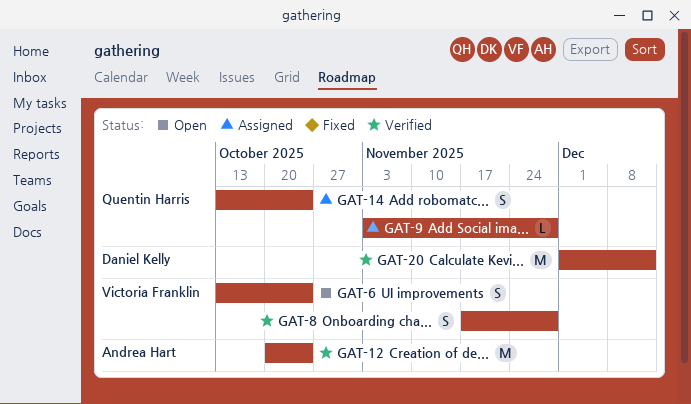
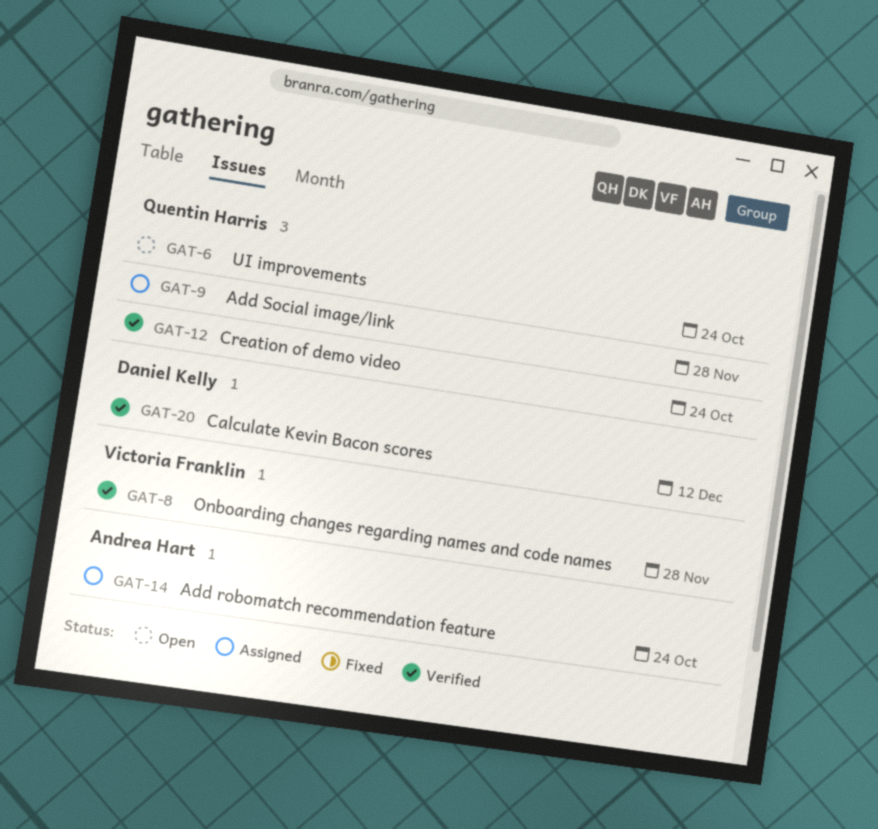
GAT-6, owner: Victoria Franklin -> Quentin Harris
GAT-12, owner: Andrea Hart -> Quentin Harris
GAT-14, owner: Quentin Harris -> Andrea Hart

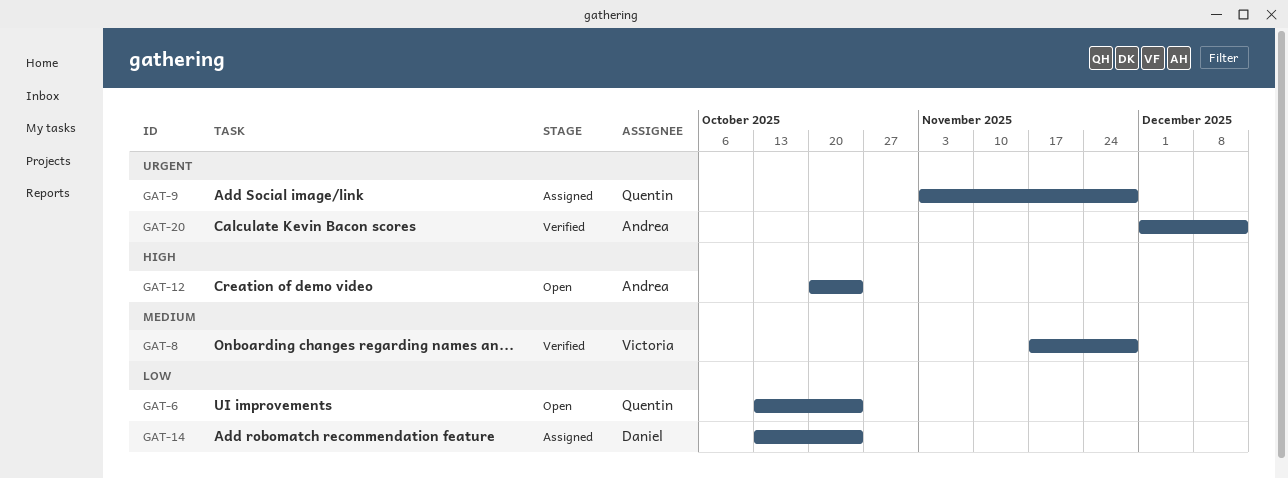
GAT-12, status: Verified -> Open
GAT-12, owner: Quentin Harris -> Andrea Hart
GAT-14, owner: Andrea Hart -> Daniel Kelly
GAT-20, owner: Daniel Kelly -> Andrea Hart

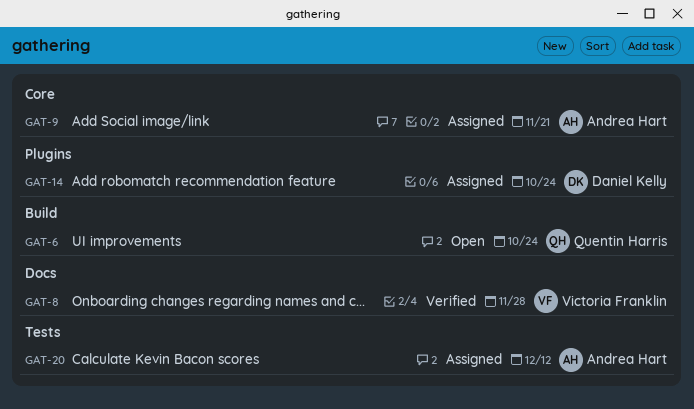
GAT-9, owner: Quentin Harris -> Andrea Hart
GAT-9, due: Nov 28 -> Nov 21
GAT-12: present -> none
GAT-20, status: Verified -> Assigned

